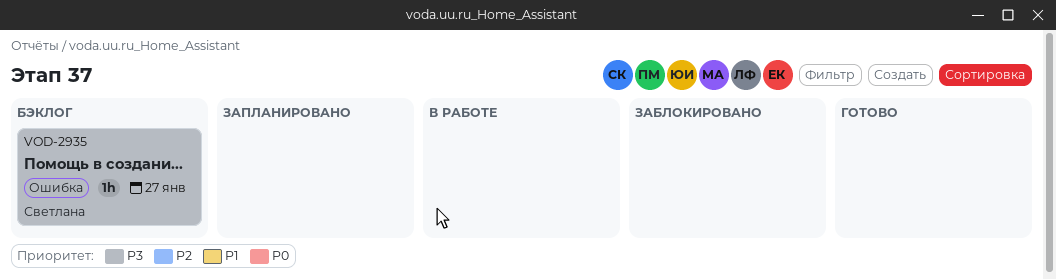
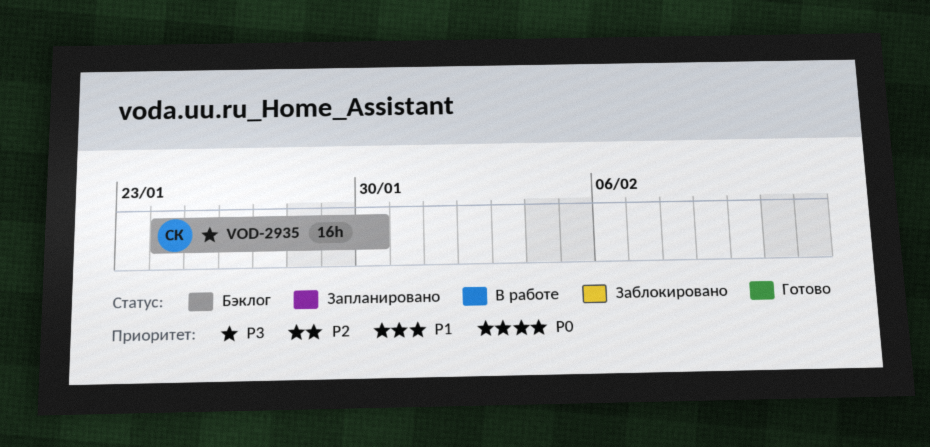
VOD-2935, estimate: 1h -> 16h
VOD-2935, due: Jan 27 -> Jan 30

